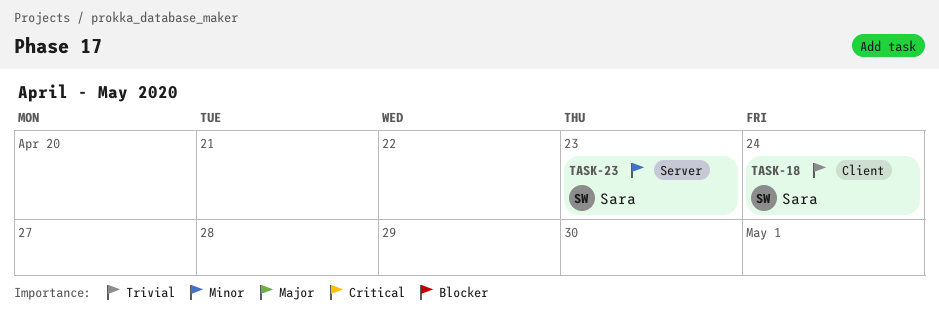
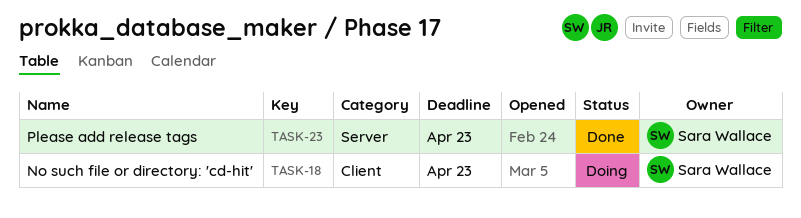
TASK-18, due: Apr 24 -> Apr 23

